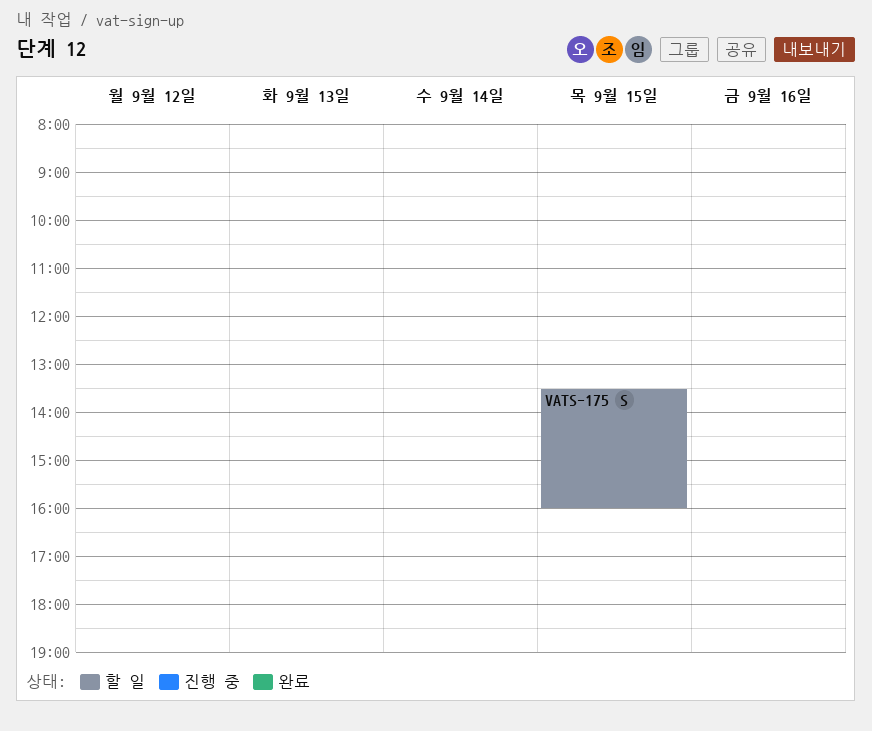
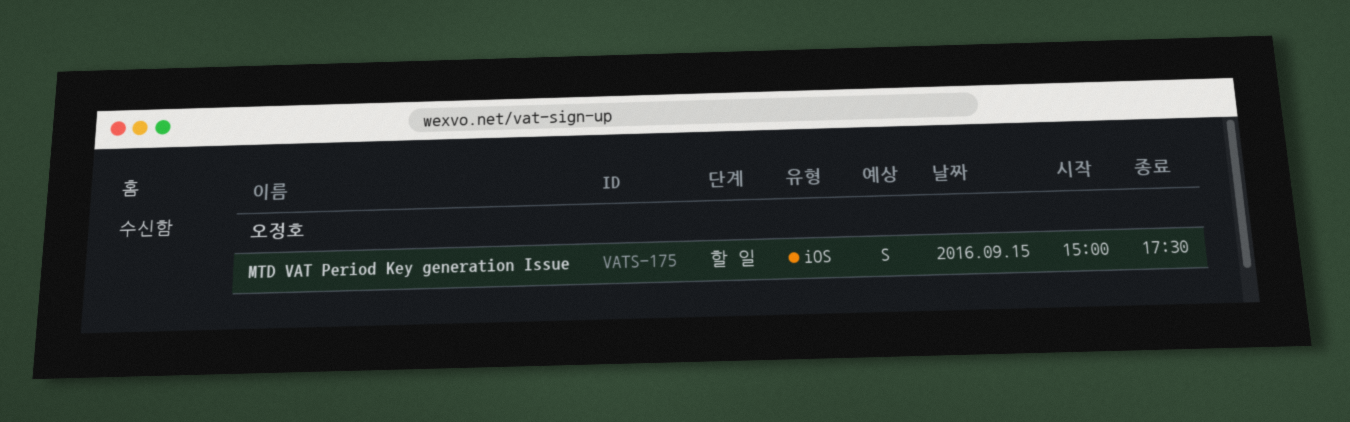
VATS-175, begins: 13:30 -> 15:00
VATS-175, ends: 16:00 -> 17:30

